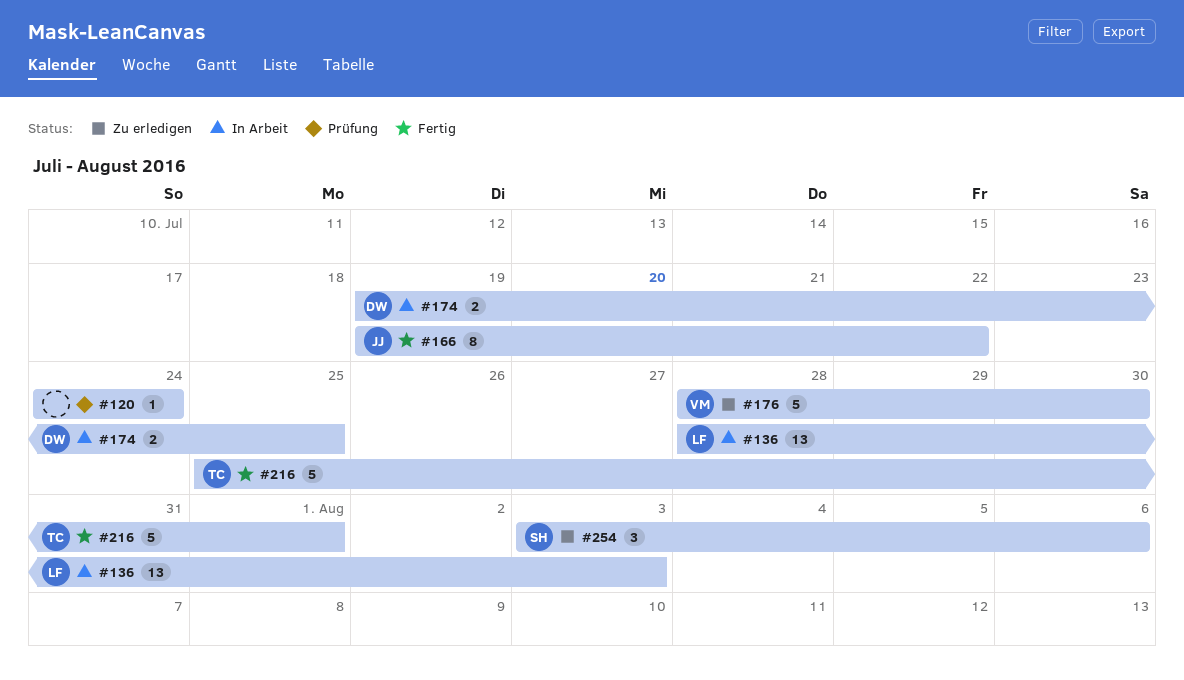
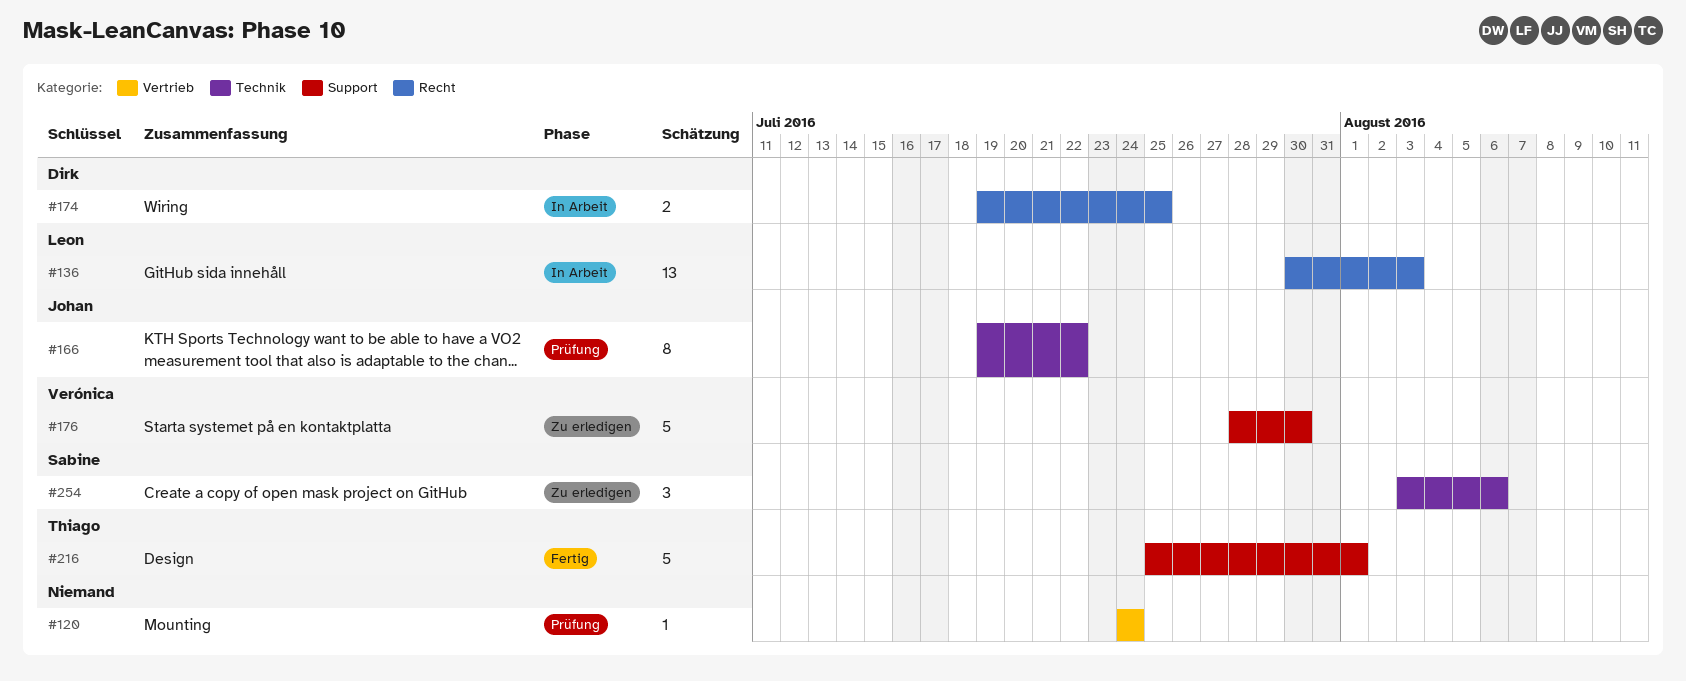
#136, start: Jul 28 -> Jul 30
#166, status: Fertig -> Prüfung

